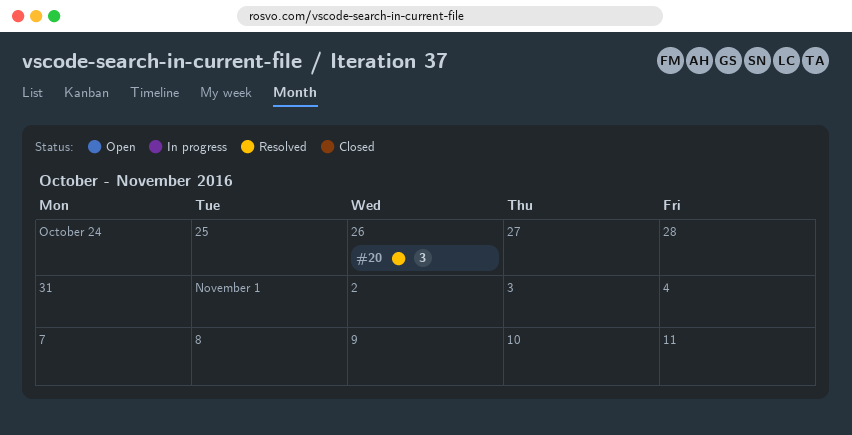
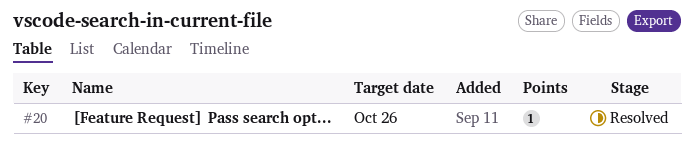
#20, estimate: 3 -> 1

